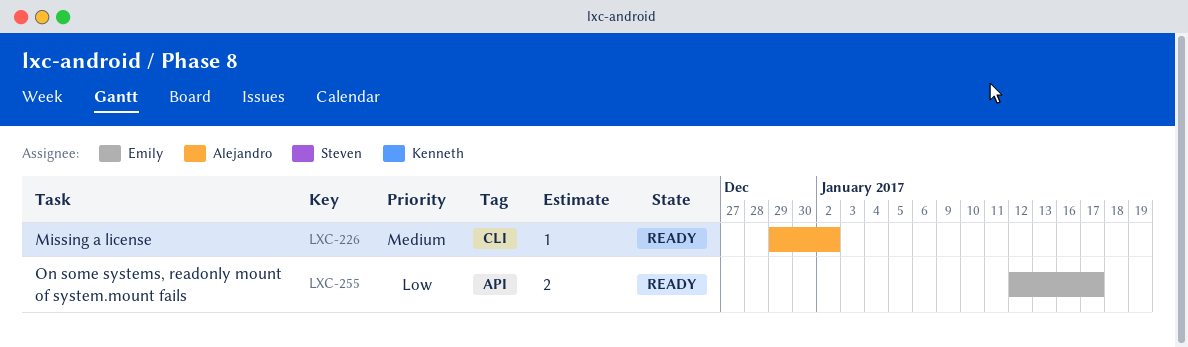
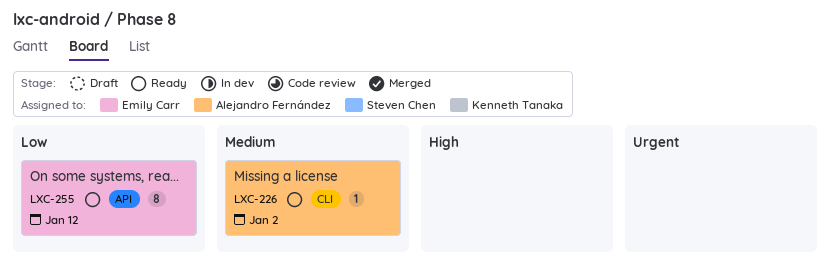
LXC-255, estimate: 2 -> 8
LXC-255, due: Jan 17 -> Jan 12

